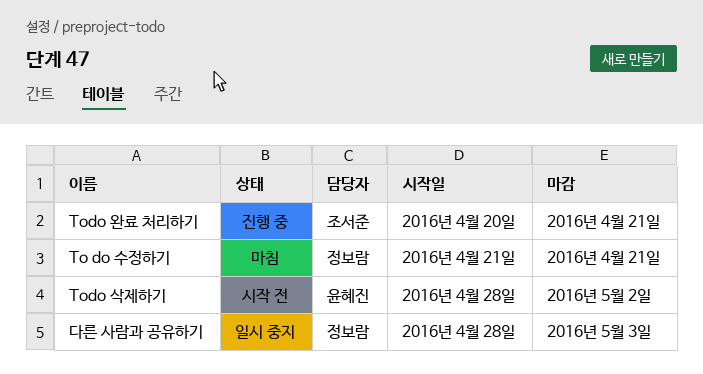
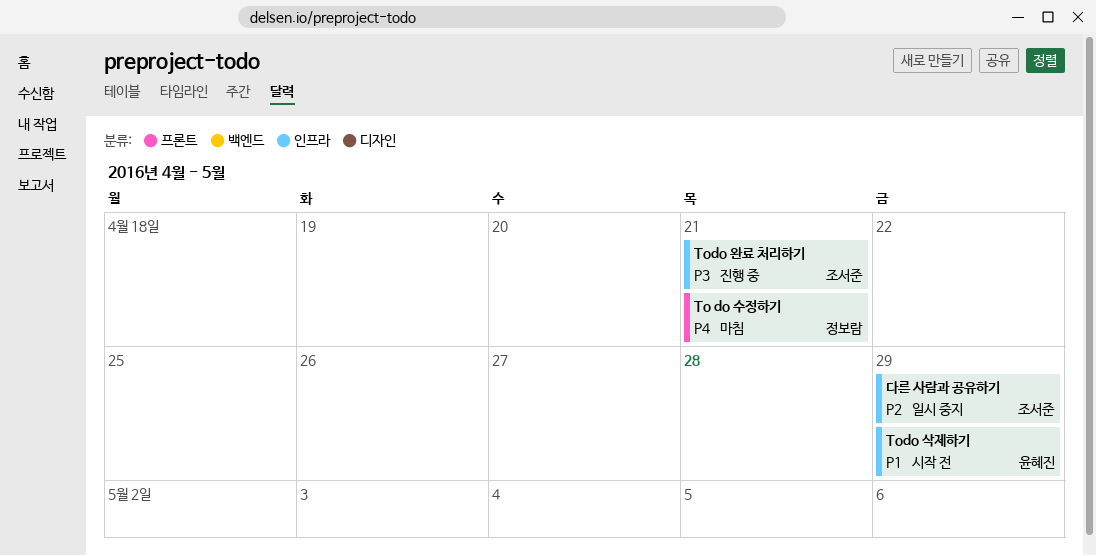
Todo 삭제하기, due: May 2 -> Apr 29
다른 사람과 공유하기, owner: 정보람 -> 조서준
다른 사람과 공유하기, due: May 3 -> Apr 29

